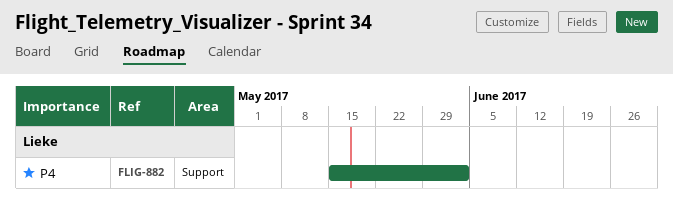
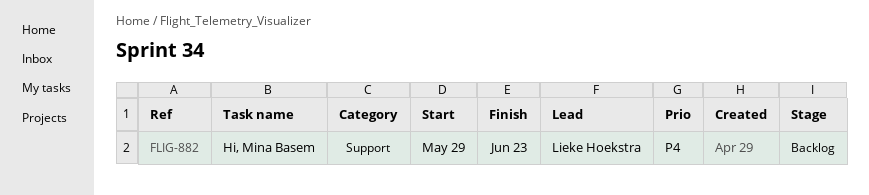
FLIG-882, start: May 15 -> May 29
FLIG-882, due: Jun 2 -> Jun 23

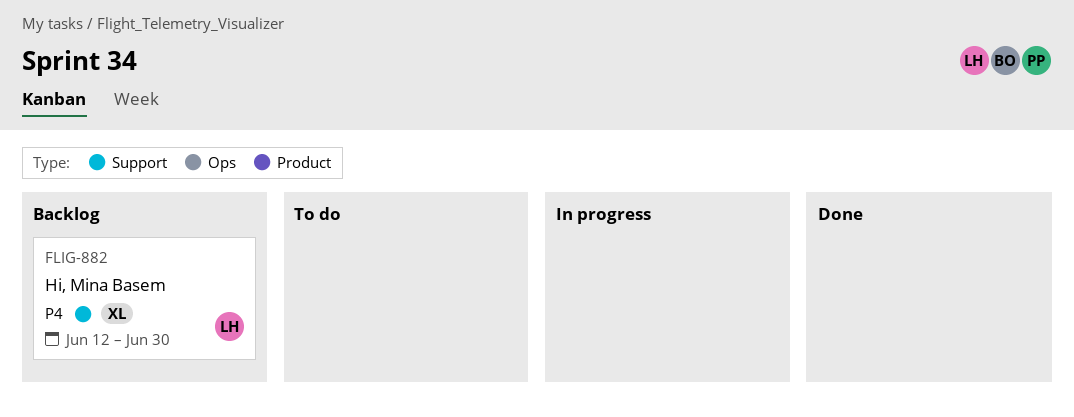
FLIG-882, start: May 29 -> Jun 12
FLIG-882, due: Jun 23 -> Jun 30

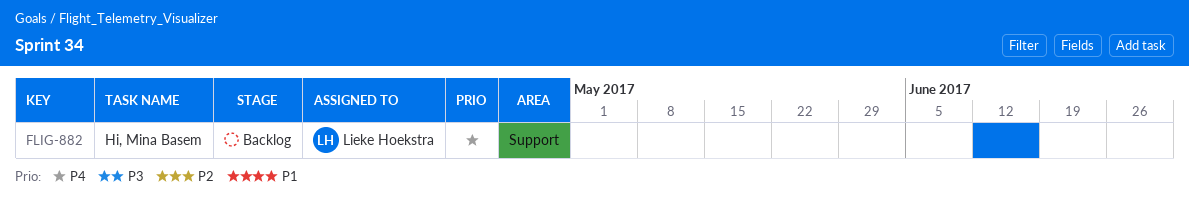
FLIG-882, due: Jun 30 -> Jun 16

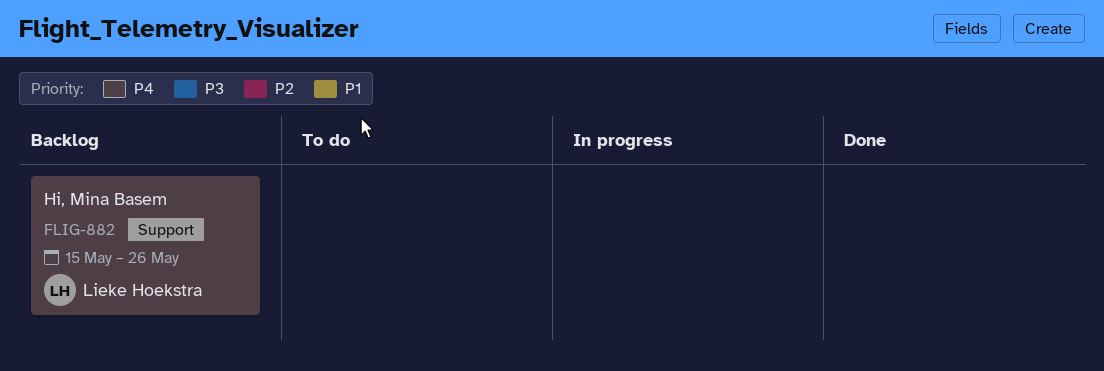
FLIG-882, start: Jun 12 -> May 15
FLIG-882, due: Jun 16 -> May 26

